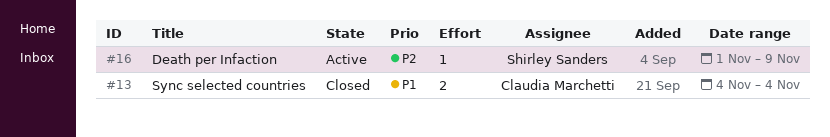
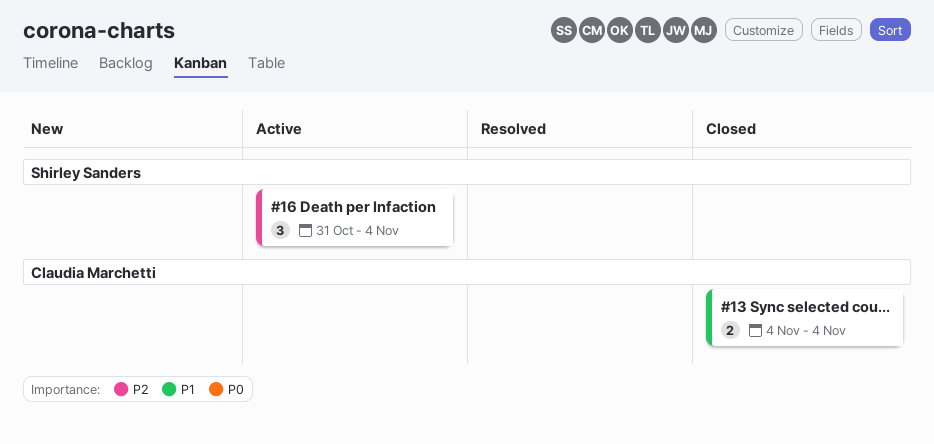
#16, estimate: 1 -> 3
#16, start: Nov 1 -> Oct 31
#16, due: Nov 9 -> Nov 4

